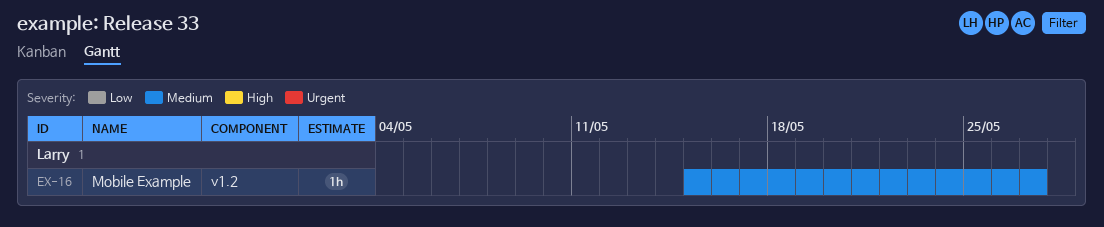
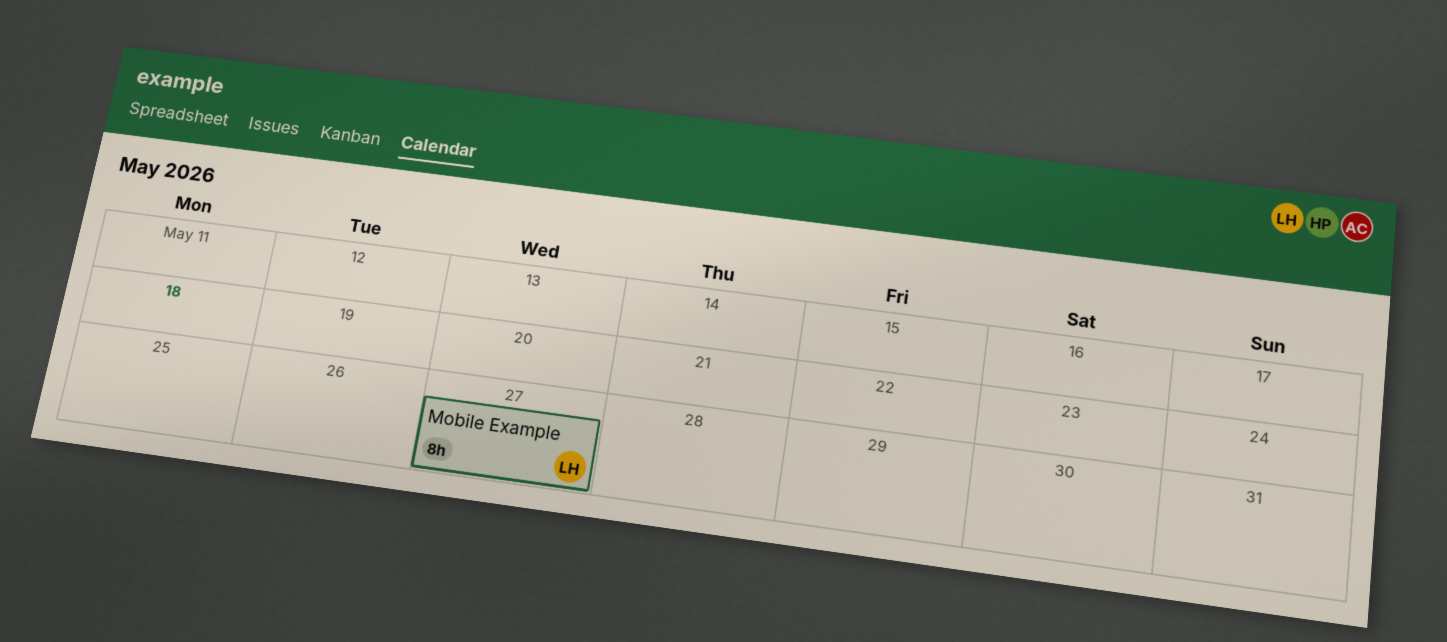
Mobile Example, estimate: 1h -> 8h

